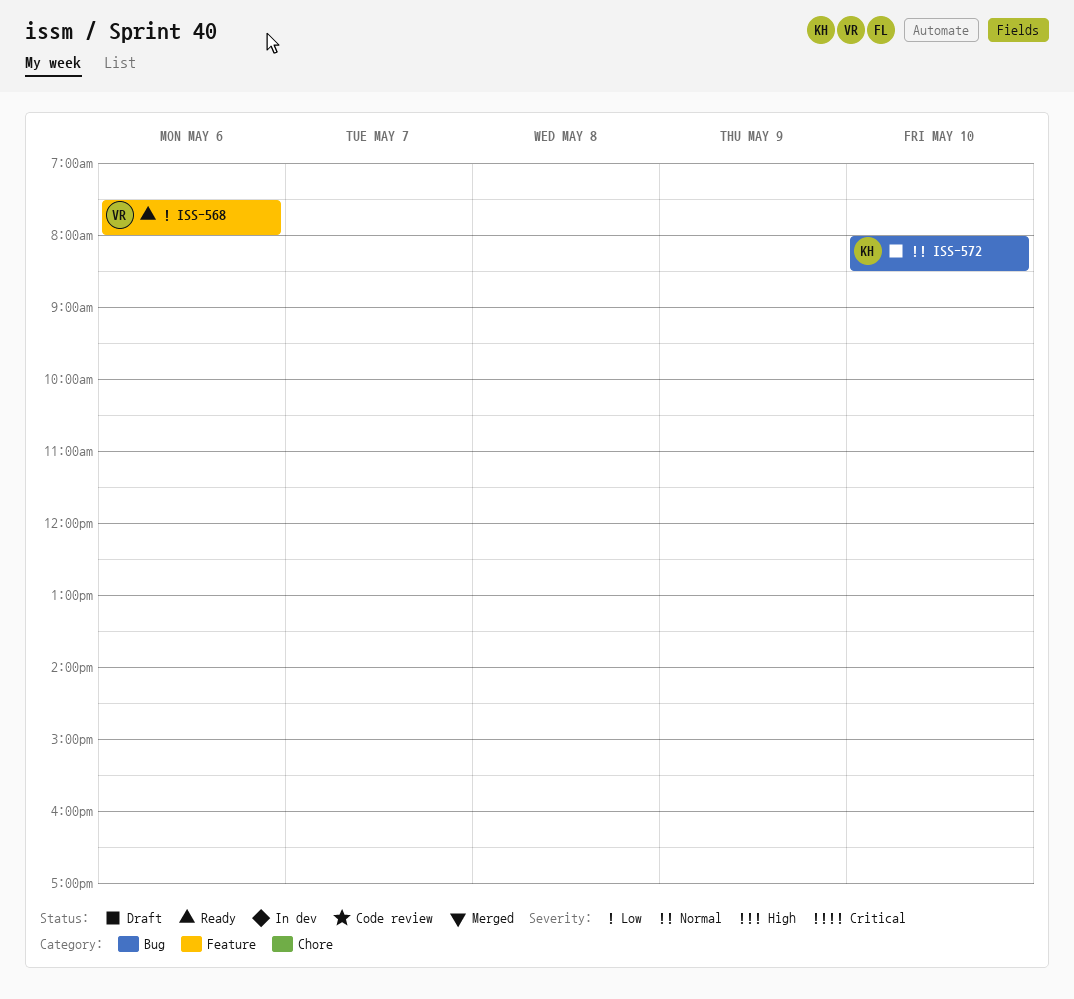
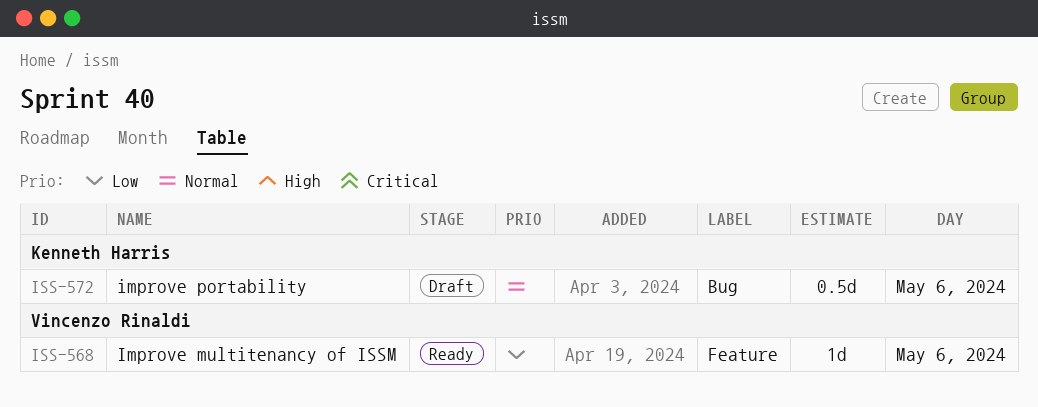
ISS-572, day: May 10 -> May 6

